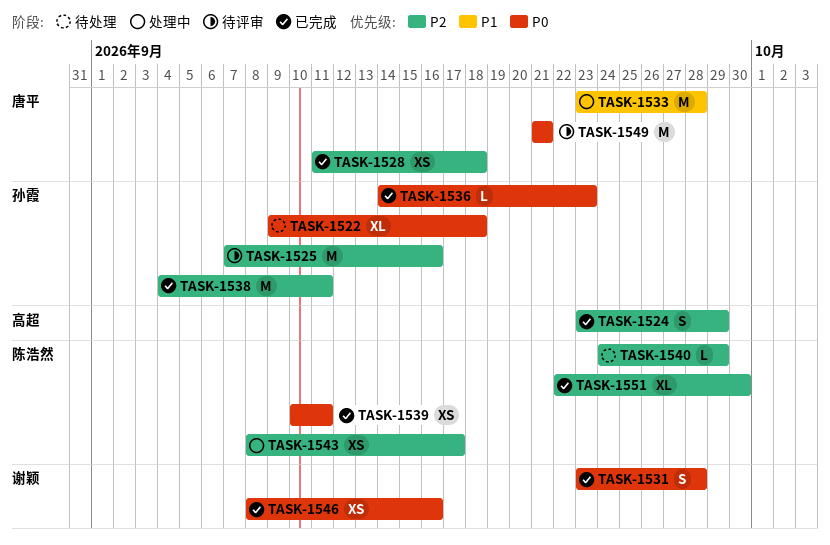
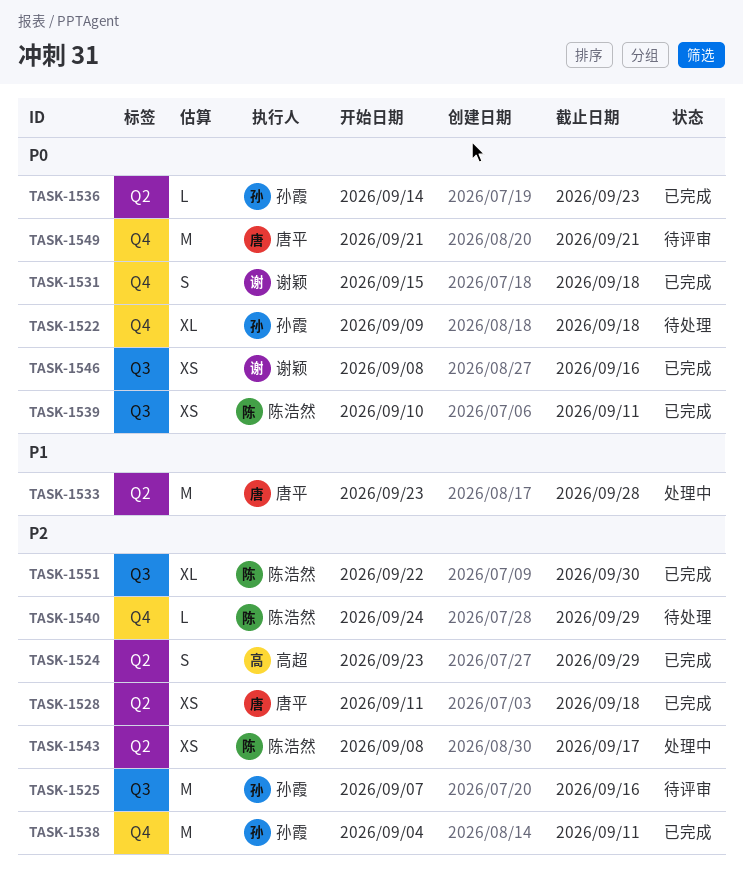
TASK-1531, start: Sep 23 -> Sep 15
TASK-1531, due: Sep 28 -> Sep 18

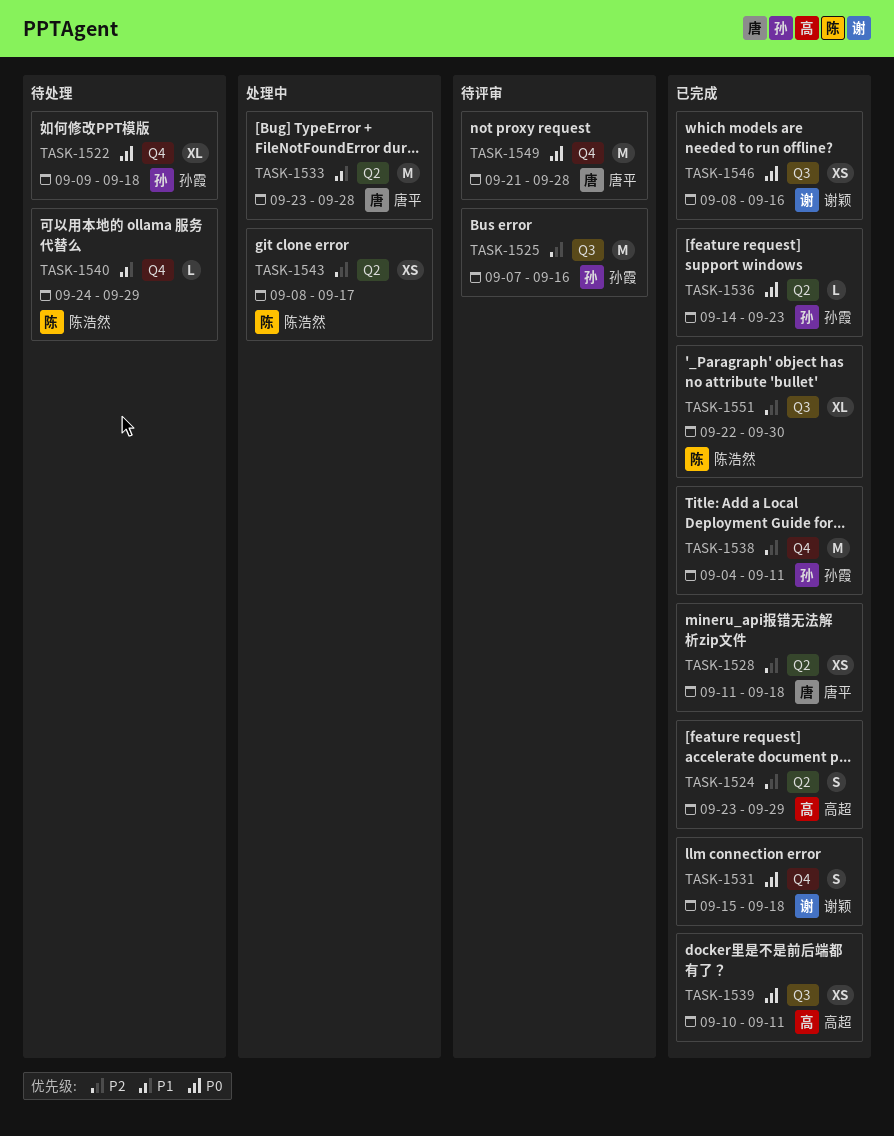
TASK-1539, owner: 陈浩然 -> 高超
TASK-1540, priority: P2 -> P1
TASK-1549, due: Sep 21 -> Sep 28

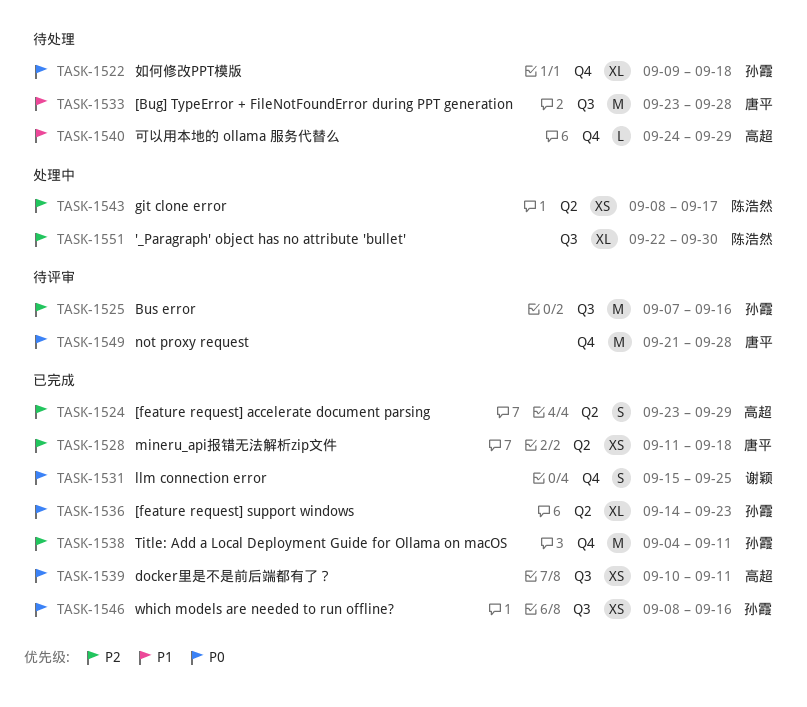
TASK-1531, due: Sep 18 -> Sep 25
TASK-1533, status: 处理中 -> 待处理
TASK-1533, label: Q2 -> Q3
TASK-1536, estimate: L -> XL
TASK-1540, owner: 陈浩然 -> 高超
TASK-1546, owner: 谢颖 -> 孙霞
TASK-1551, status: 已完成 -> 处理中

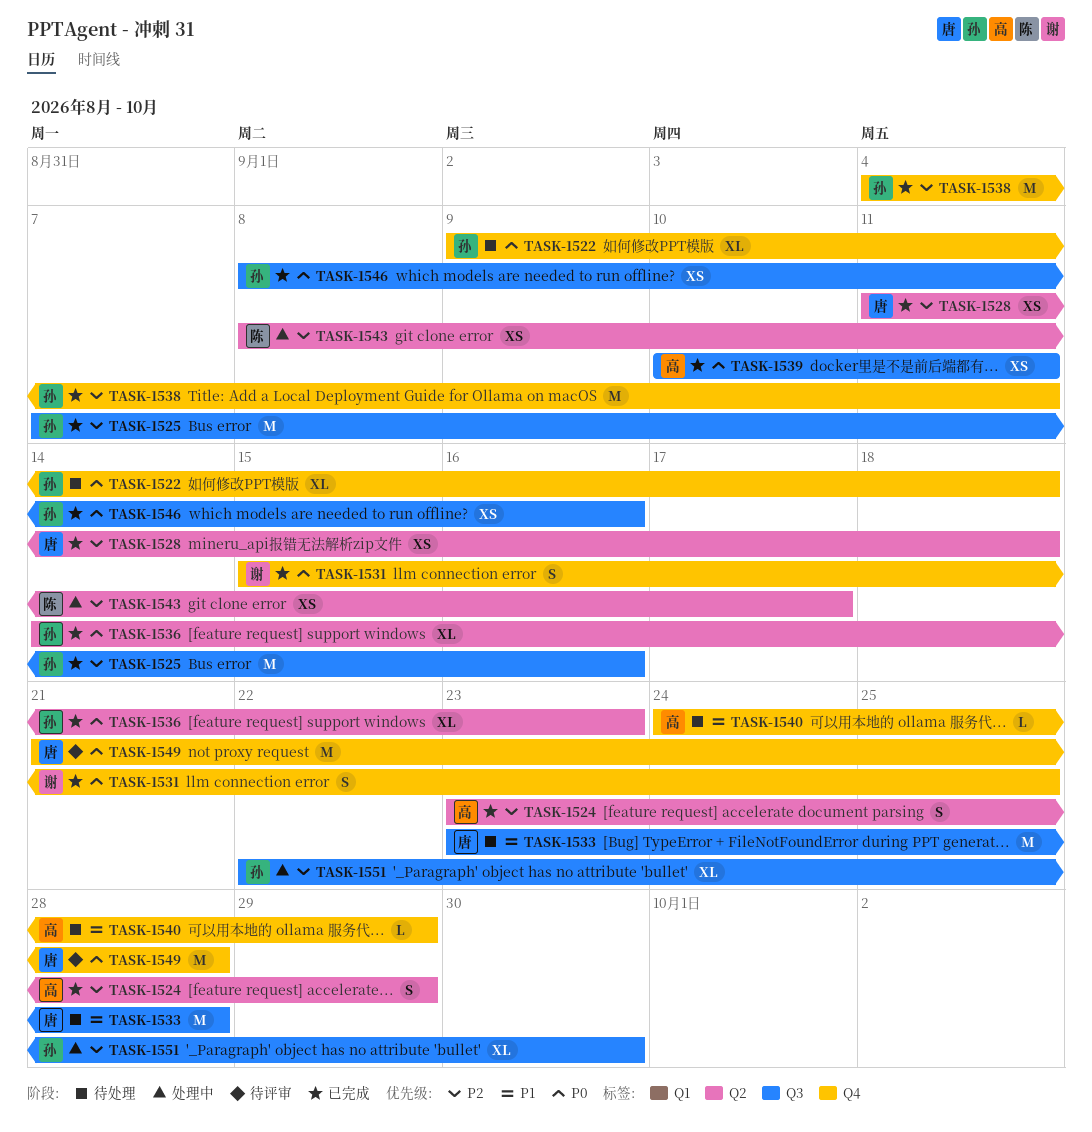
TASK-1525, status: 待评审 -> 已完成
TASK-1551, owner: 陈浩然 -> 孙霞

